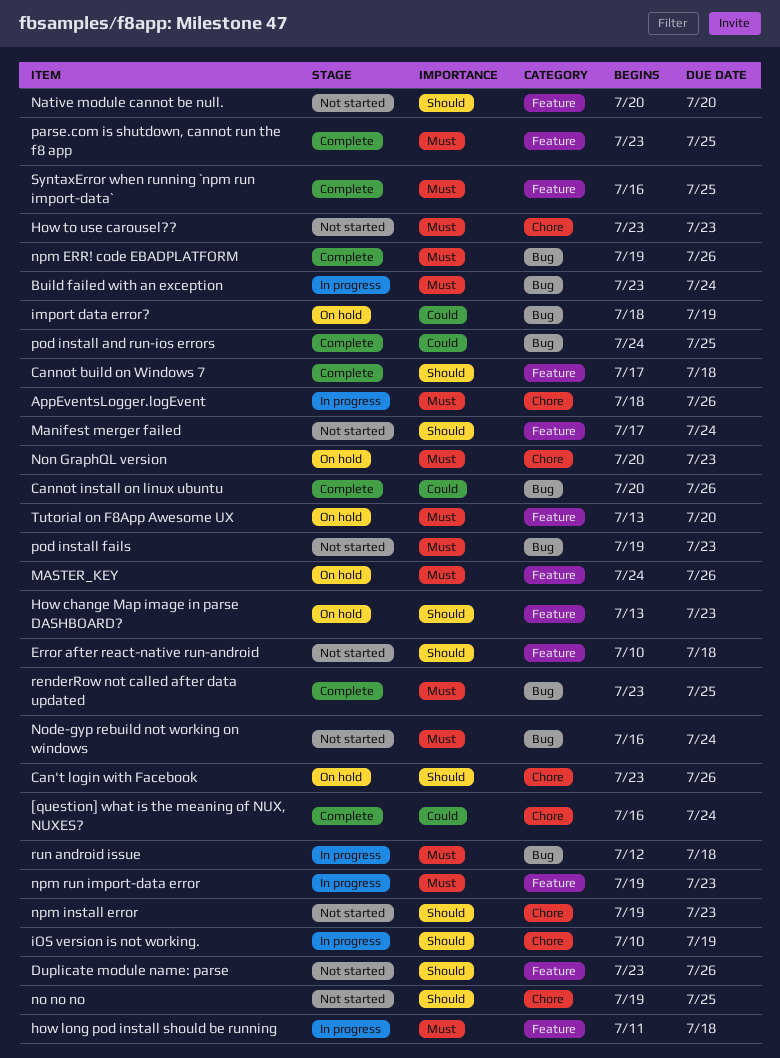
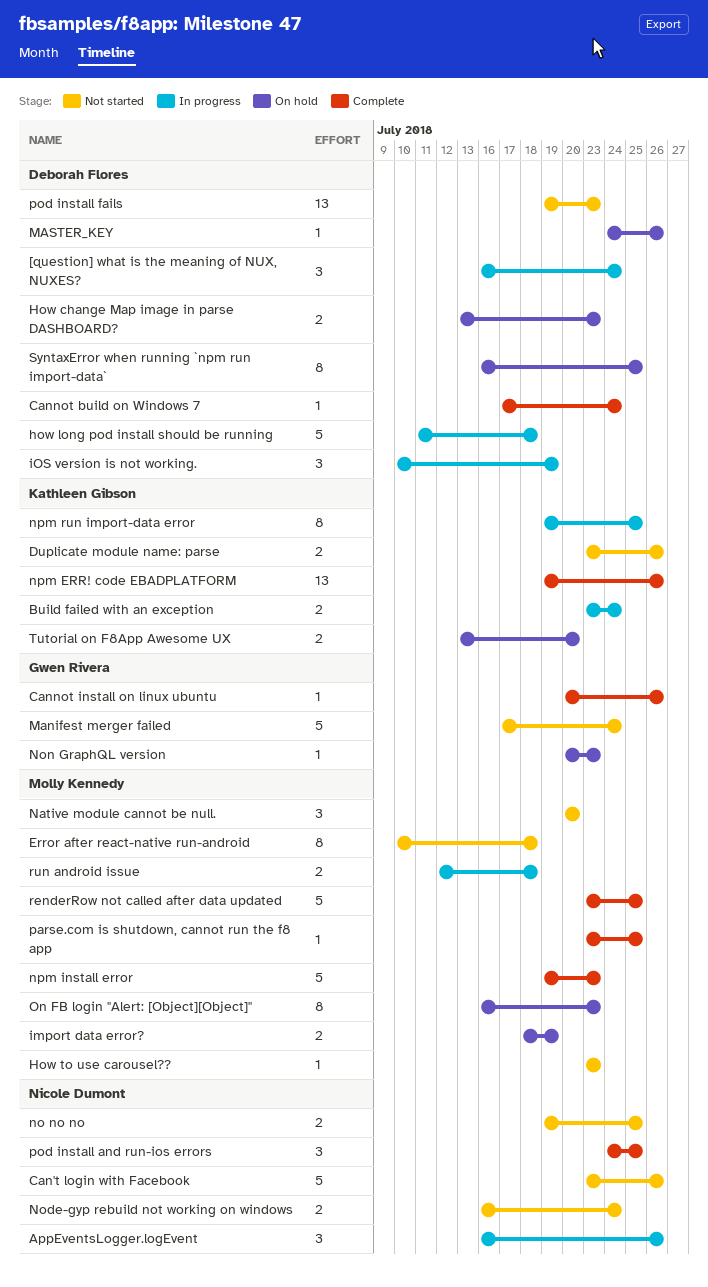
[question] what is the meaning of NUX, NUXES?, status: Complete -> In progress
AppEventsLogger.logEvent, start: Jul 18 -> Jul 16
Can't login with Facebook, status: On hold -> Not started
Cannot build on Windows 7, due: Jul 18 -> Jul 24
npm install error, status: Not started -> Complete
npm run import-data error, due: Jul 23 -> Jul 25
On FB login "Alert: [Object][Object]": none -> present
SyntaxError when running `npm run import-data`, status: Complete -> On hold

